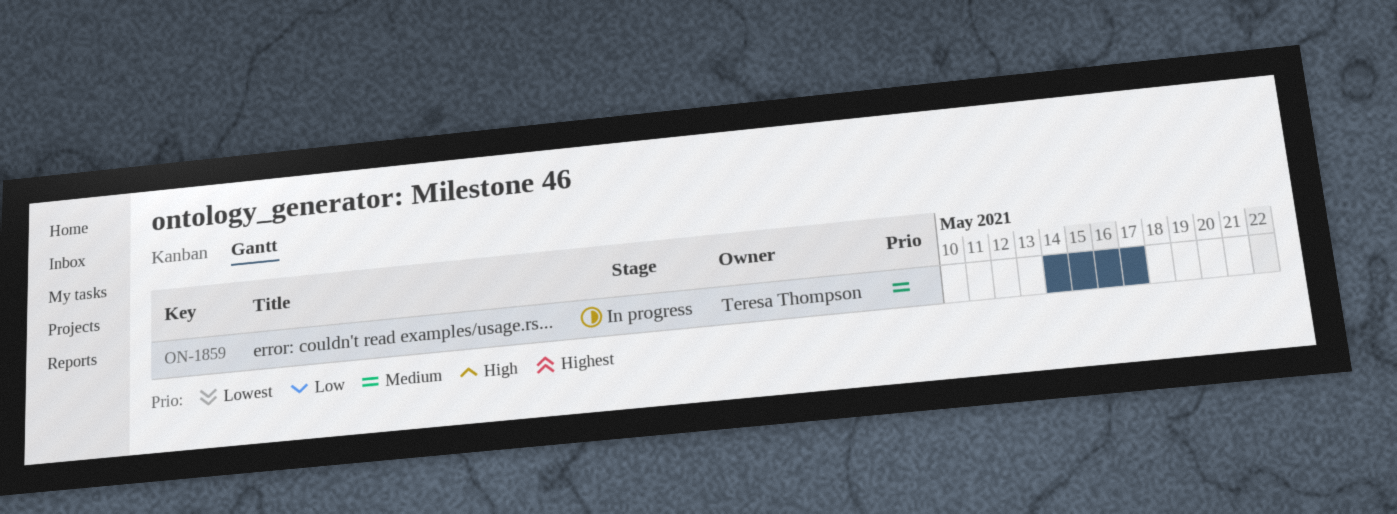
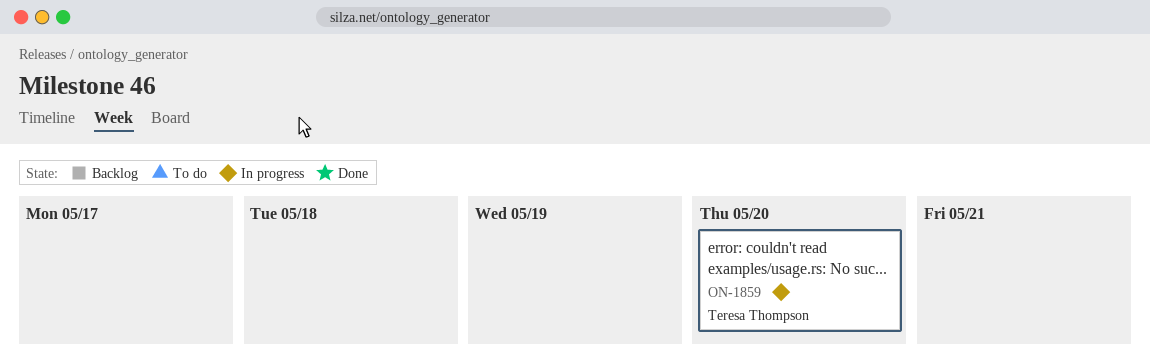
ON-1859, due: May 17 -> May 20

